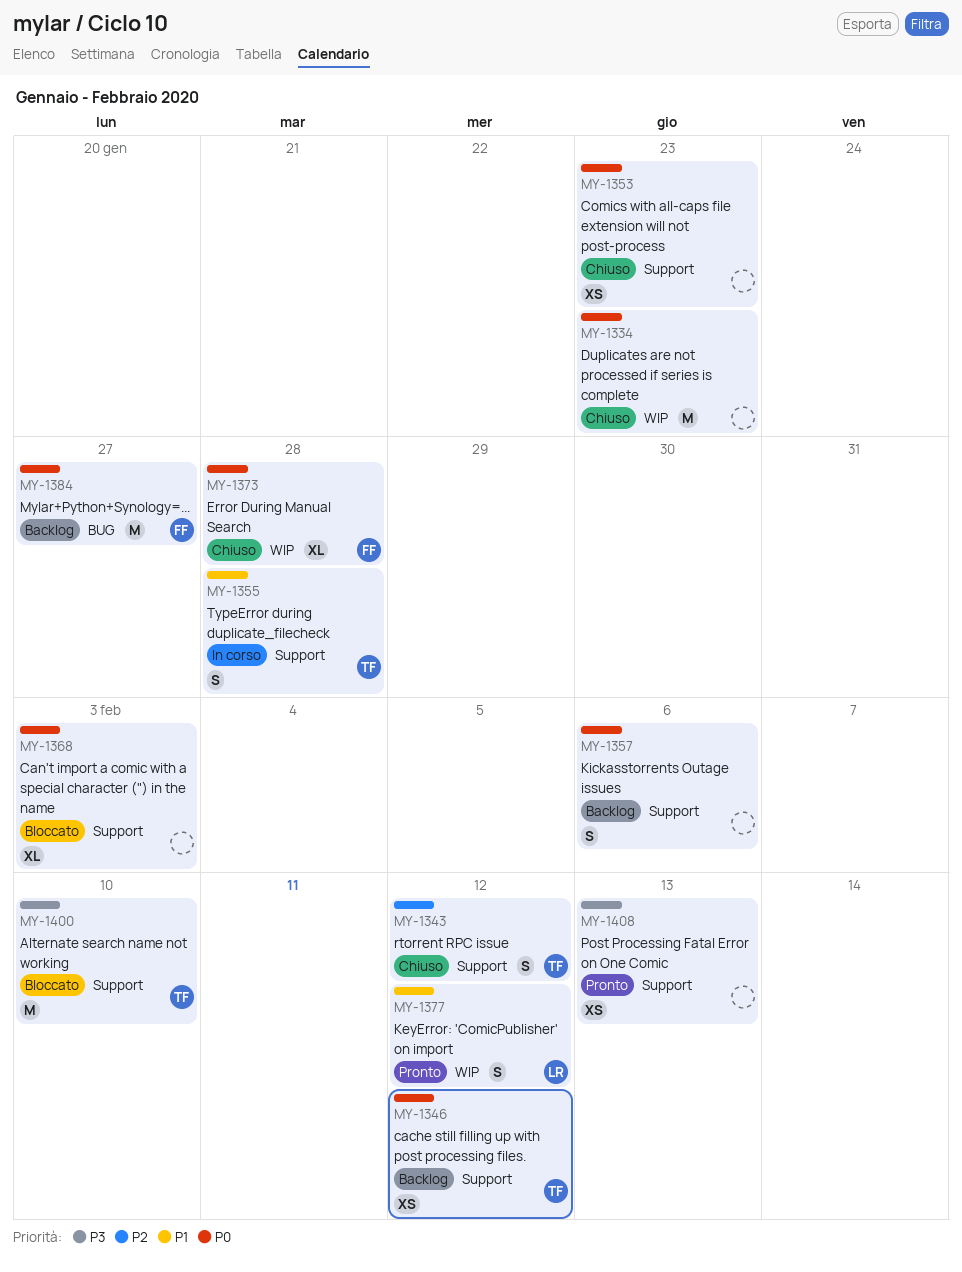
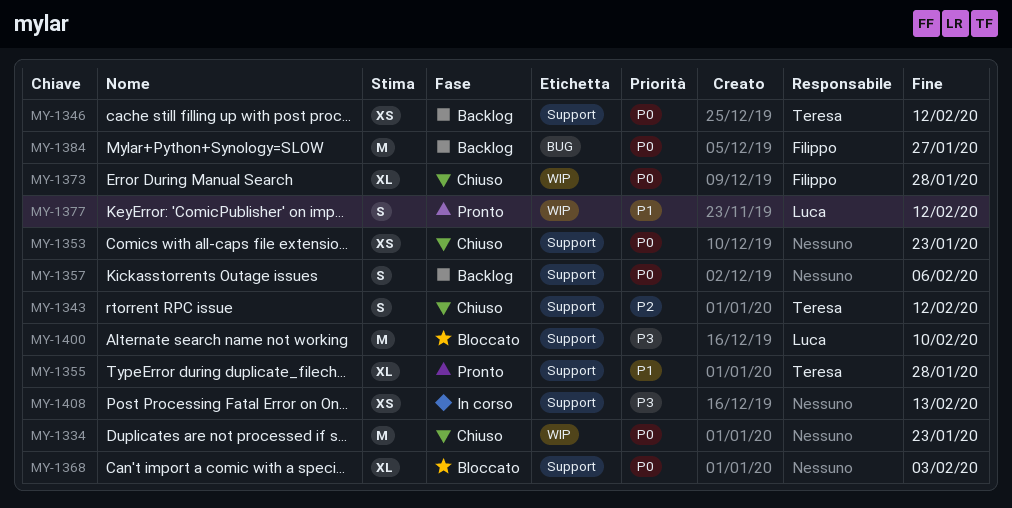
MY-1355, status: In corso -> Pronto
MY-1355, estimate: S -> XL
MY-1400, owner: Teresa -> Luca
MY-1408, status: Pronto -> In corso

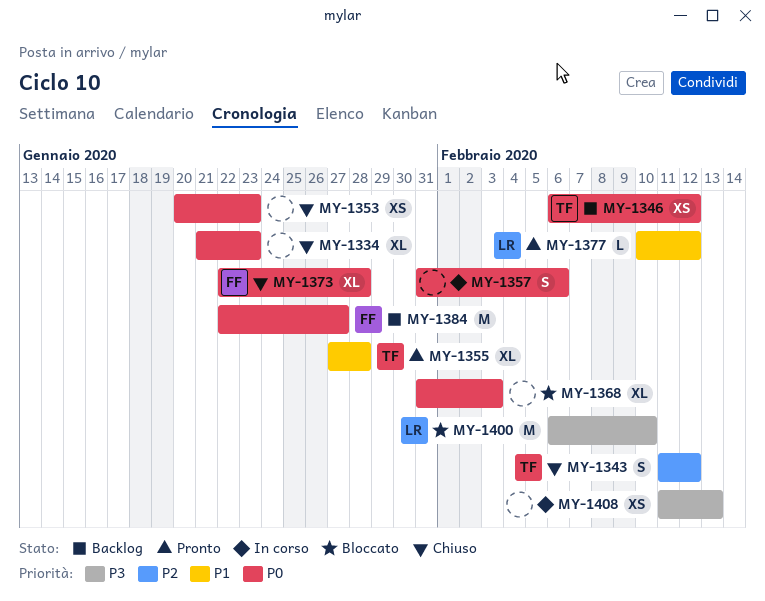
MY-1334, estimate: M -> XL
MY-1357, status: Backlog -> In corso
MY-1377, estimate: S -> L

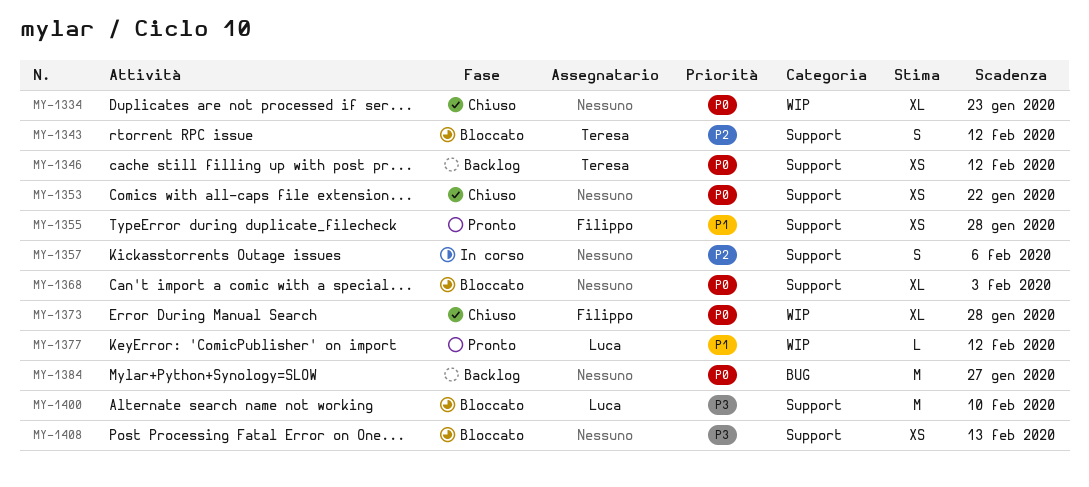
MY-1343, status: Chiuso -> Bloccato
MY-1353, due: Jan 23 -> Jan 22
MY-1355, owner: Teresa -> Filippo
MY-1355, estimate: XL -> XS
MY-1357, priority: P0 -> P2
MY-1384, owner: Filippo -> none
MY-1408, status: In corso -> Bloccato

